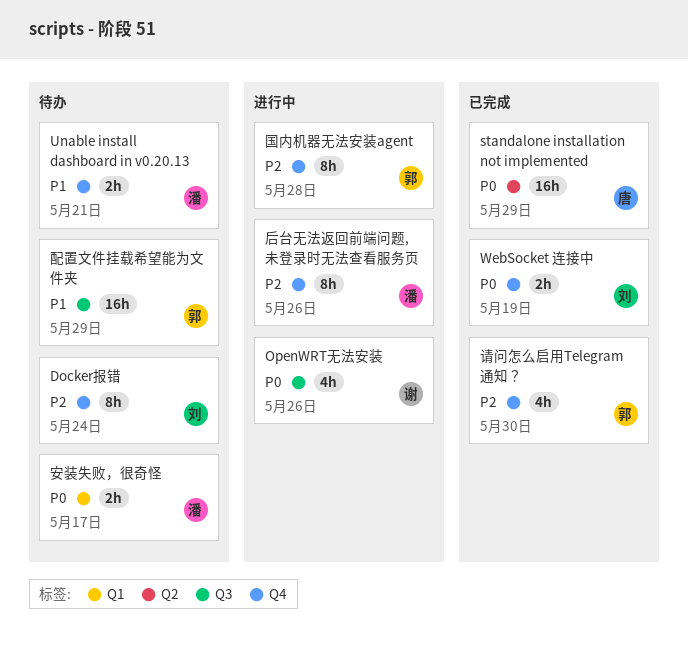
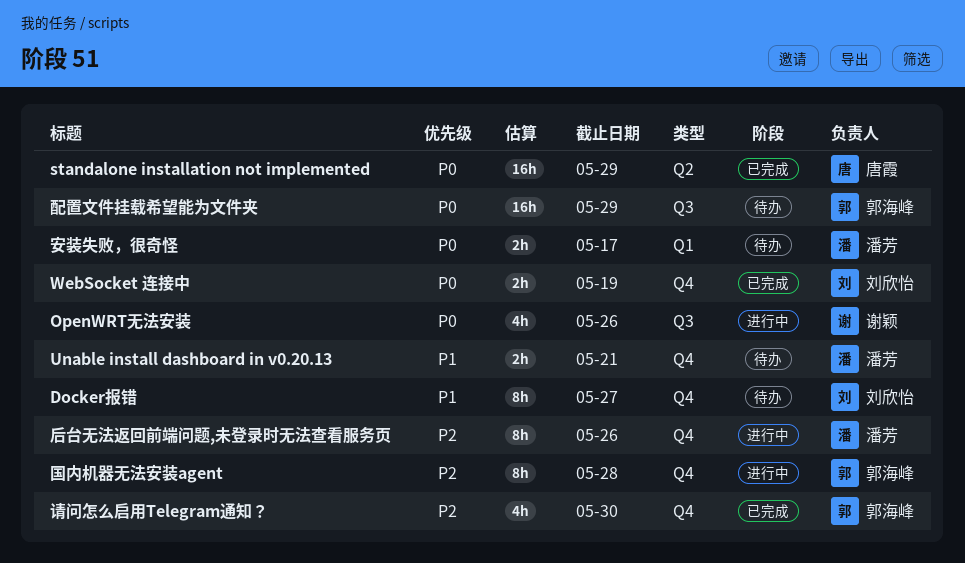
Docker报错, priority: P2 -> P1
Docker报错, due: May 24 -> May 27
配置文件挂载希望能为文件夹, priority: P1 -> P0

